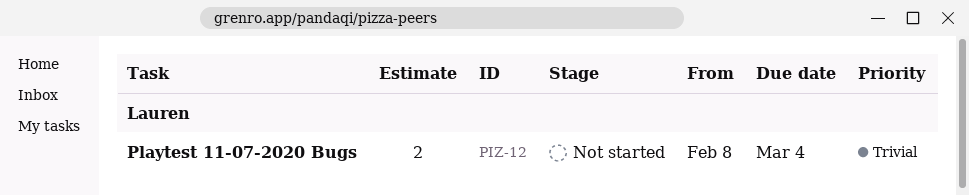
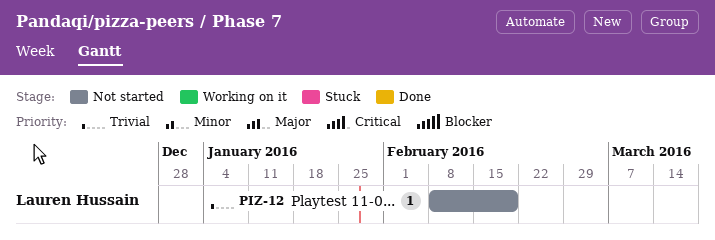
PIZ-12, estimate: 2 -> 1
PIZ-12, due: Mar 4 -> Feb 19

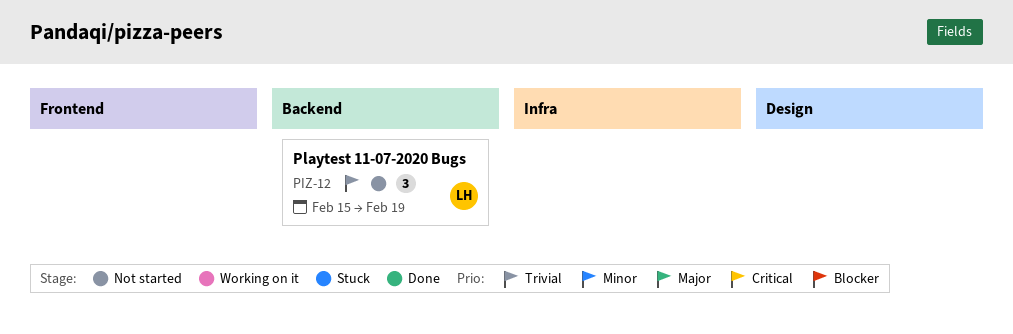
PIZ-12, estimate: 1 -> 3
PIZ-12, start: Feb 8 -> Feb 15

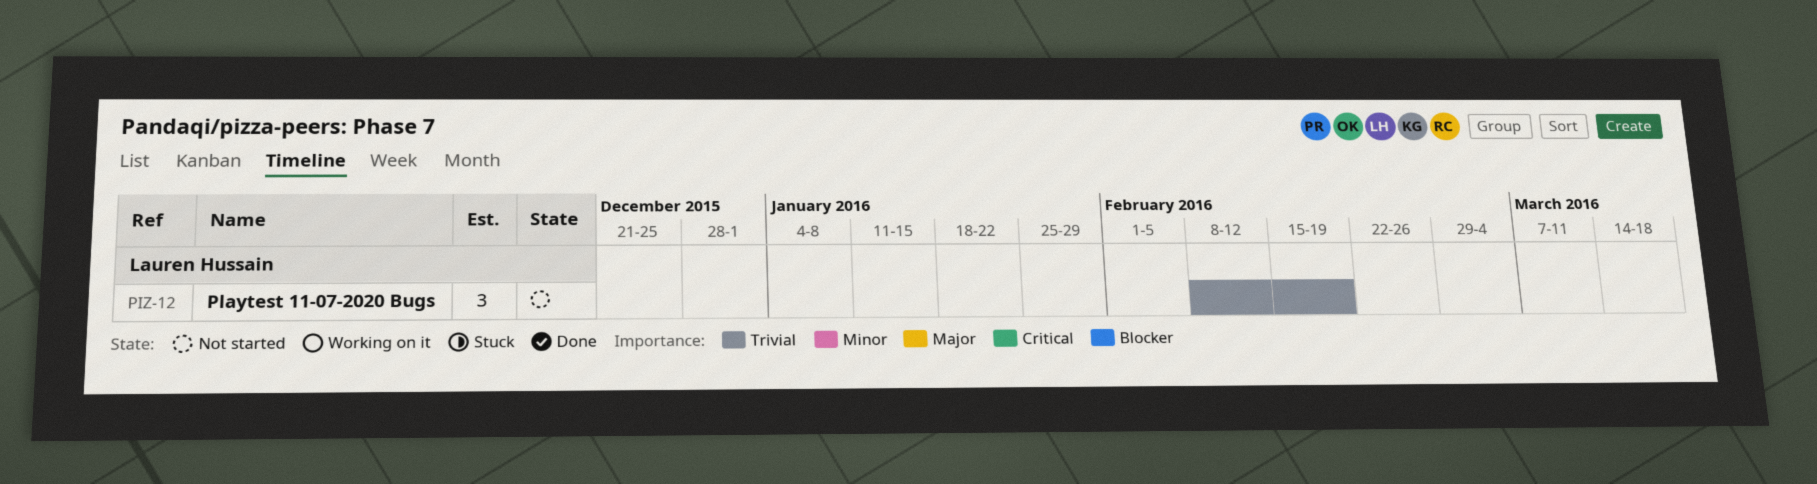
PIZ-12, start: Feb 15 -> Feb 8

